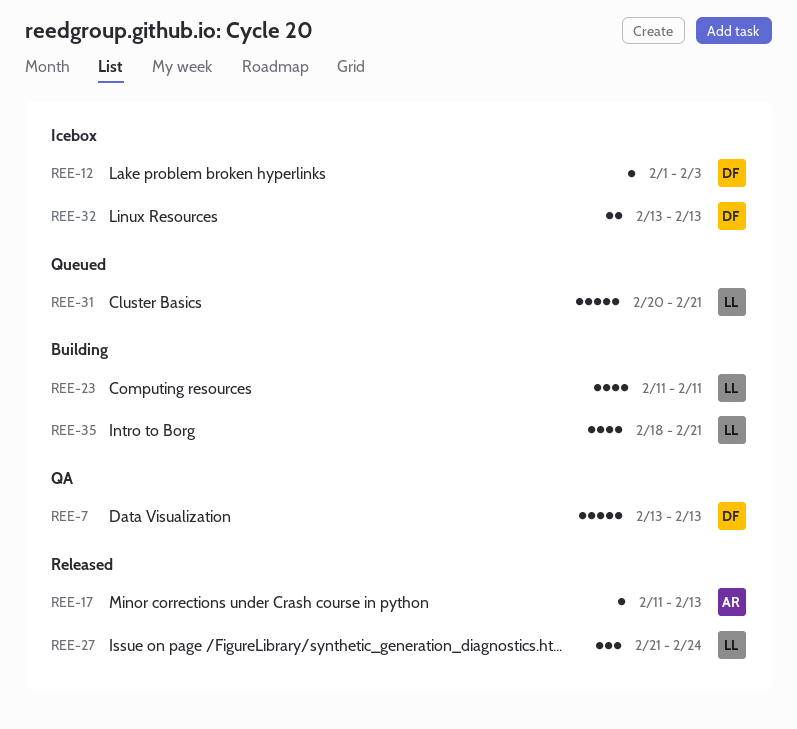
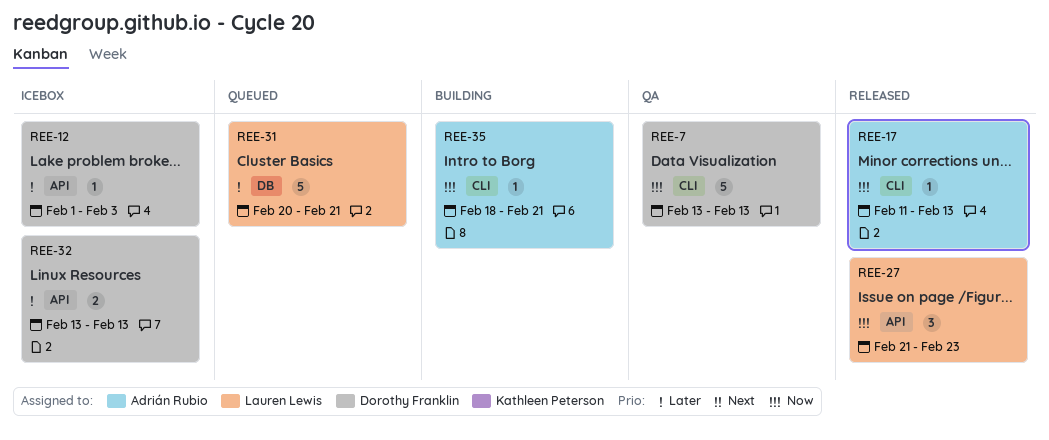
REE-23: present -> none
REE-27, due: Feb 24 -> Feb 23
REE-35, owner: Lauren Lewis -> Adrián Rubio
REE-35, estimate: 4 -> 1

